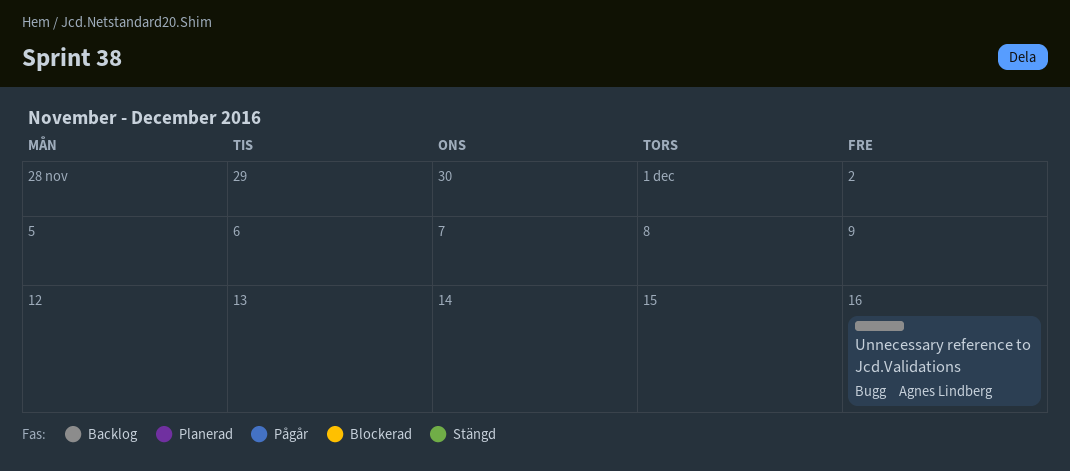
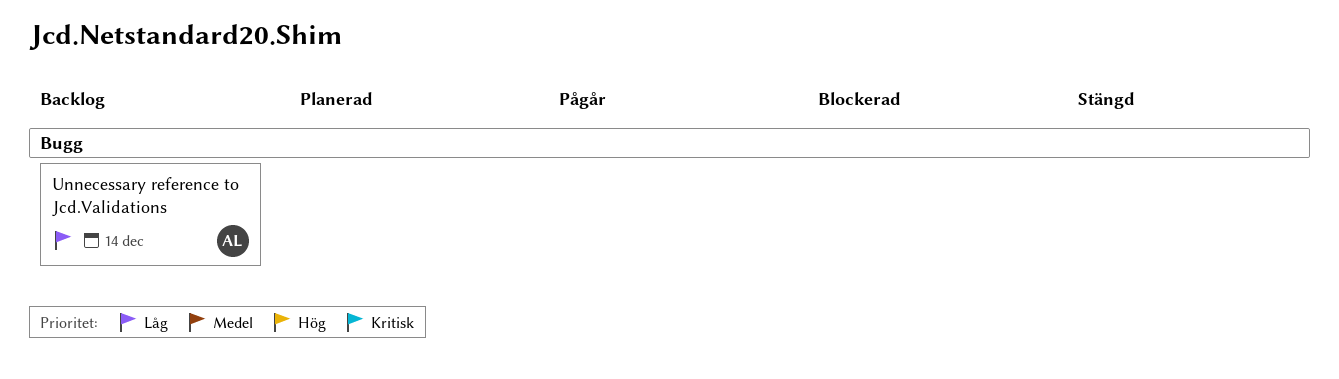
Unnecessary reference to Jcd.Validations, due: Dec 16 -> Dec 14

